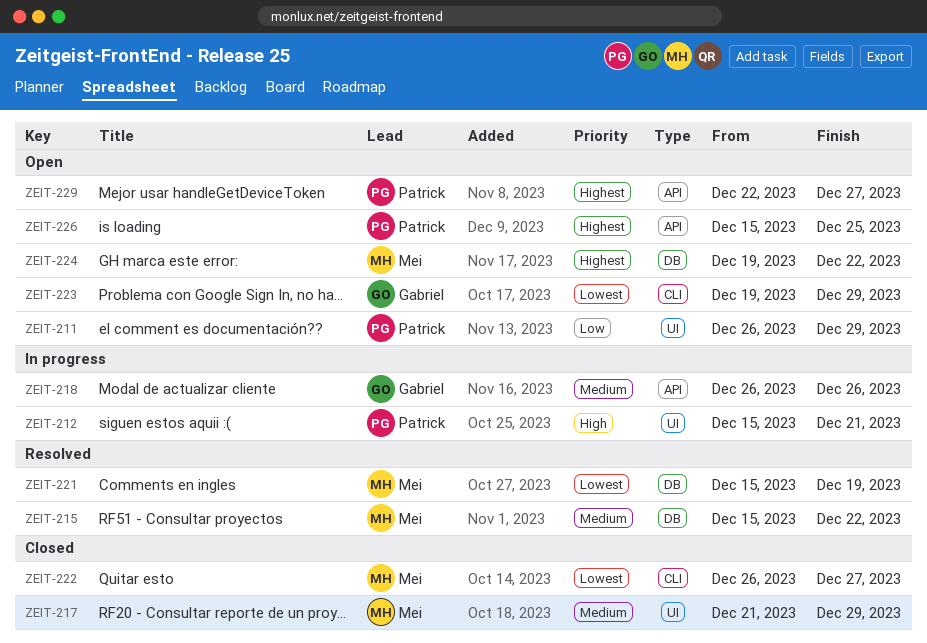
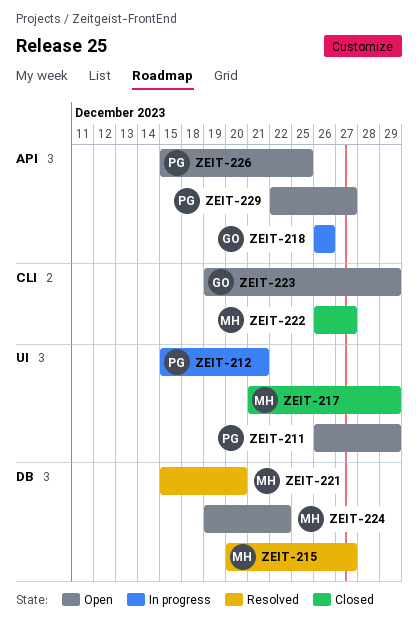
ZEIT-215, start: Dec 15 -> Dec 20
ZEIT-215, due: Dec 22 -> Dec 27
ZEIT-221, due: Dec 19 -> Dec 20

